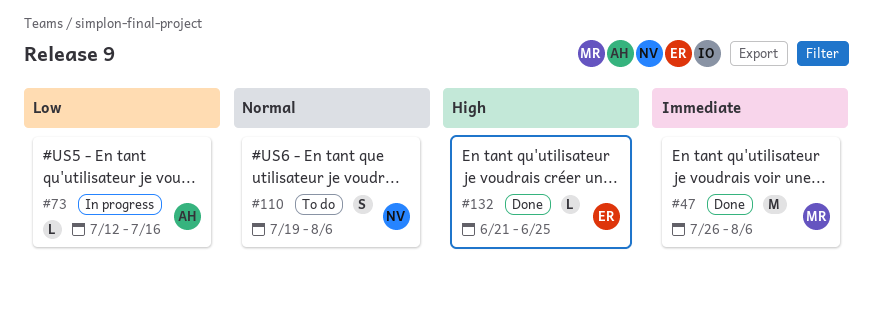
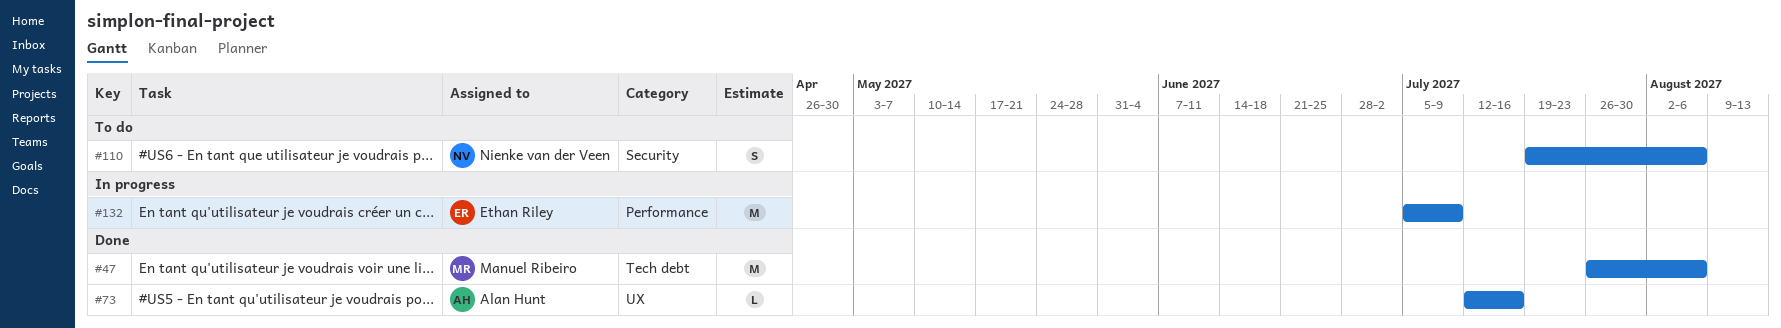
#73, status: In progress -> Done
#132, status: Done -> In progress
#132, estimate: L -> M
#132, start: Jun 21 -> Jul 5
#132, due: Jun 25 -> Jul 9

